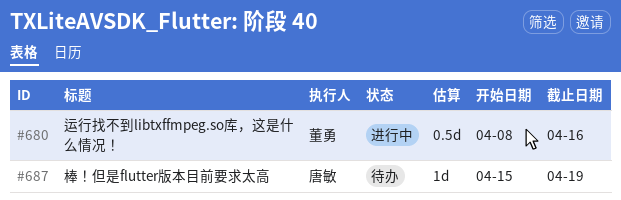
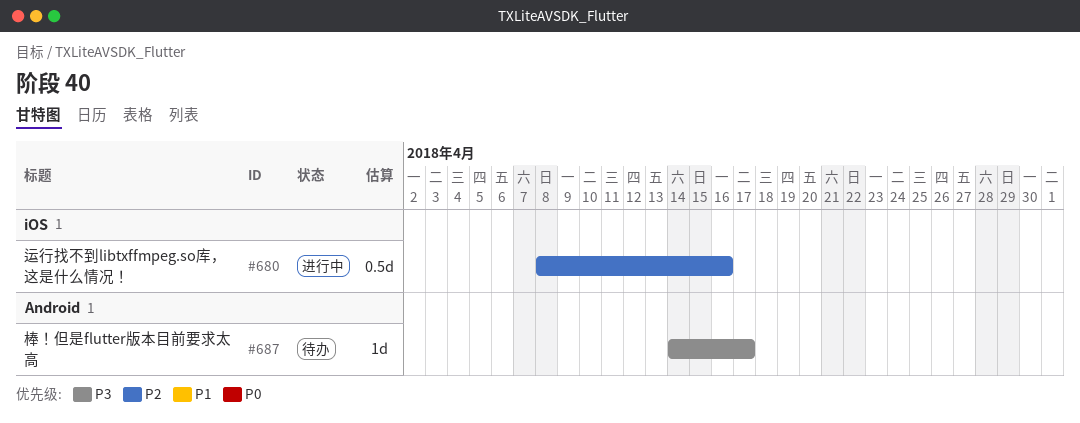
#687, start: Apr 15 -> Apr 14
#687, due: Apr 19 -> Apr 17

